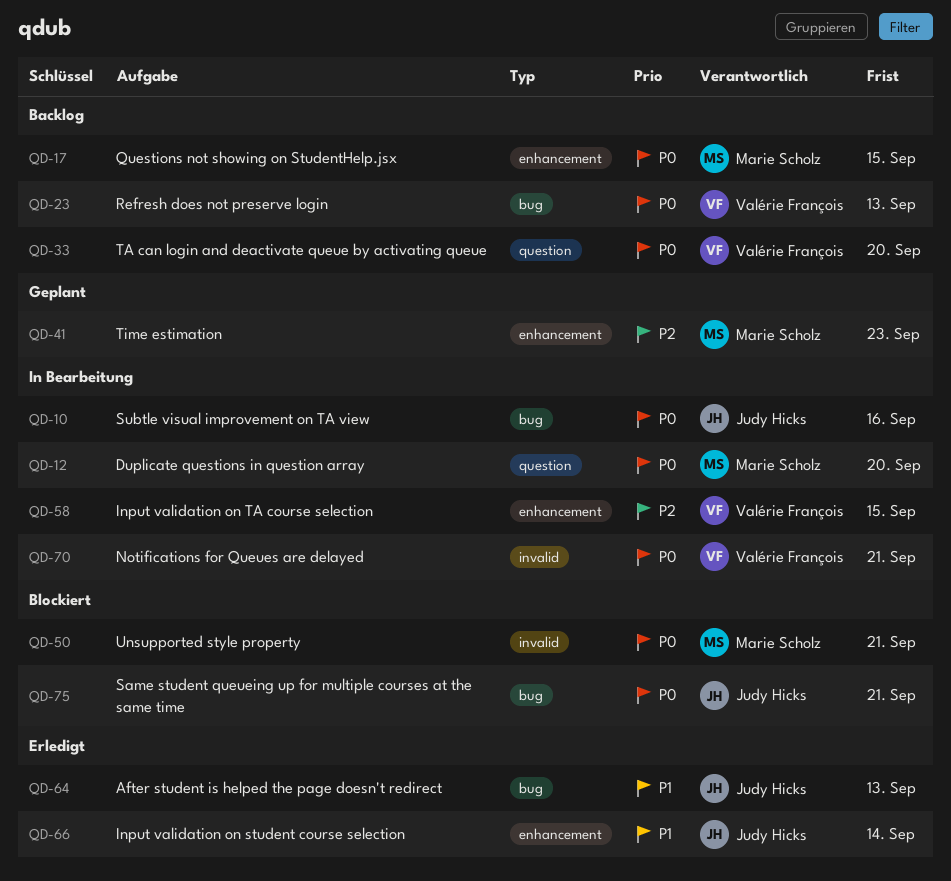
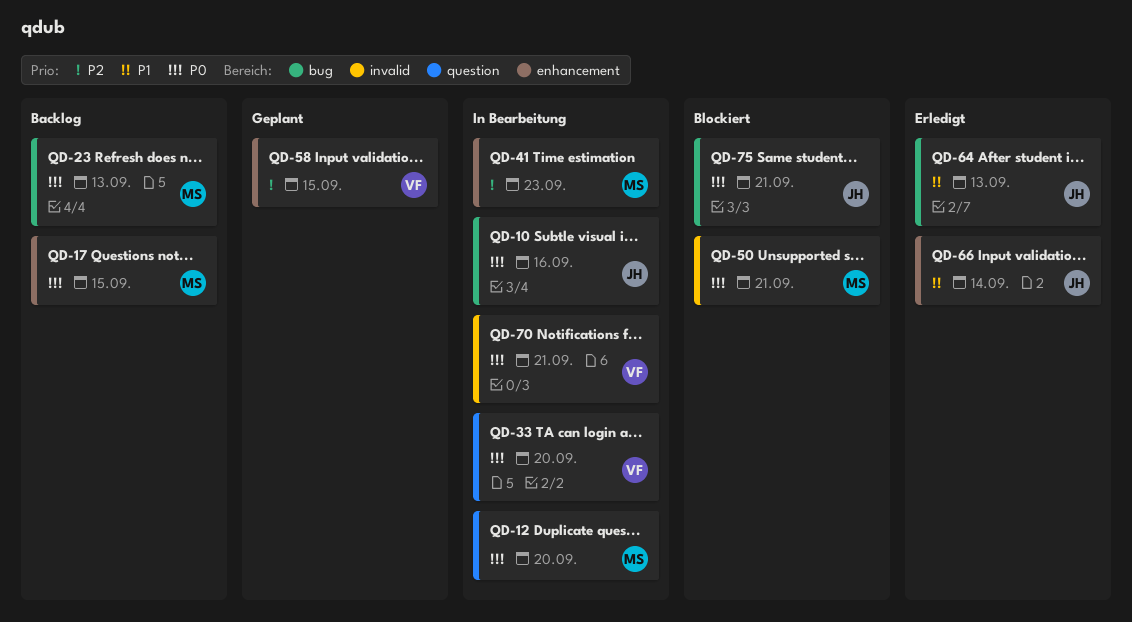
QD-23, owner: Valérie François -> Marie Scholz
QD-33, status: Backlog -> In Bearbeitung
QD-41, status: Geplant -> In Bearbeitung
QD-58, status: In Bearbeitung -> Geplant

